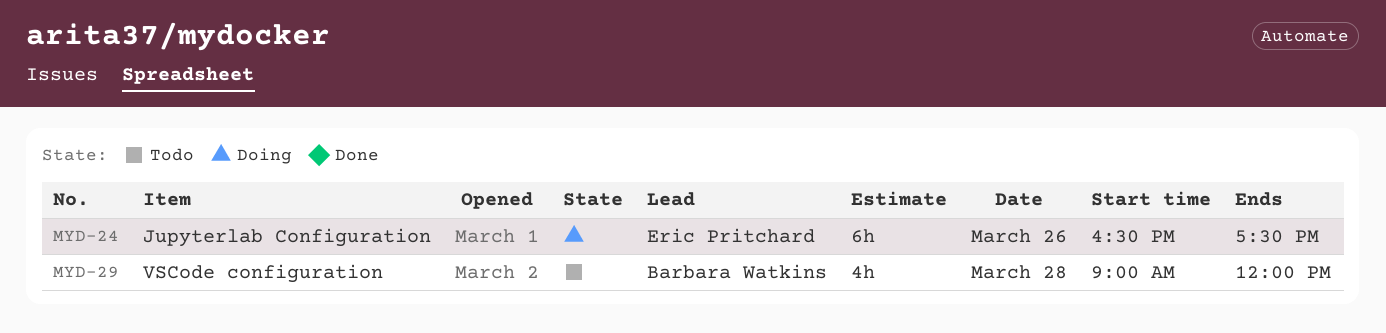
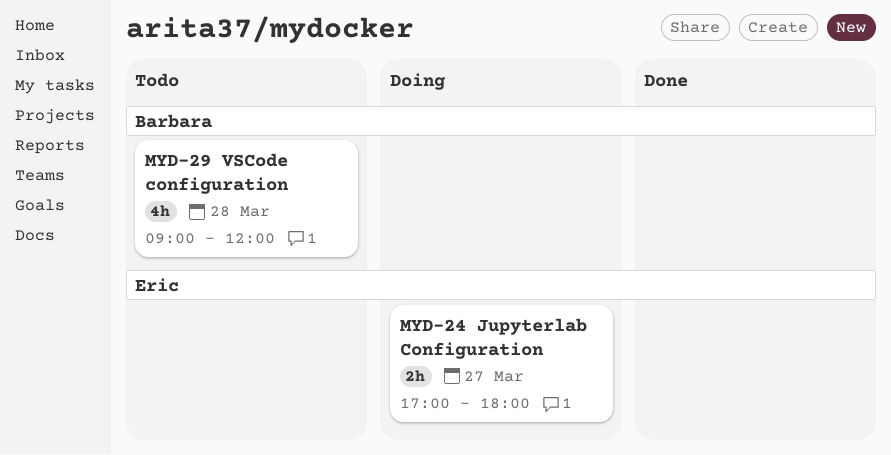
MYD-24, estimate: 6h -> 2h
MYD-24, day: Mar 26 -> Mar 27
MYD-24, begins: 16:30 -> 17:00
MYD-24, ends: 17:30 -> 18:00

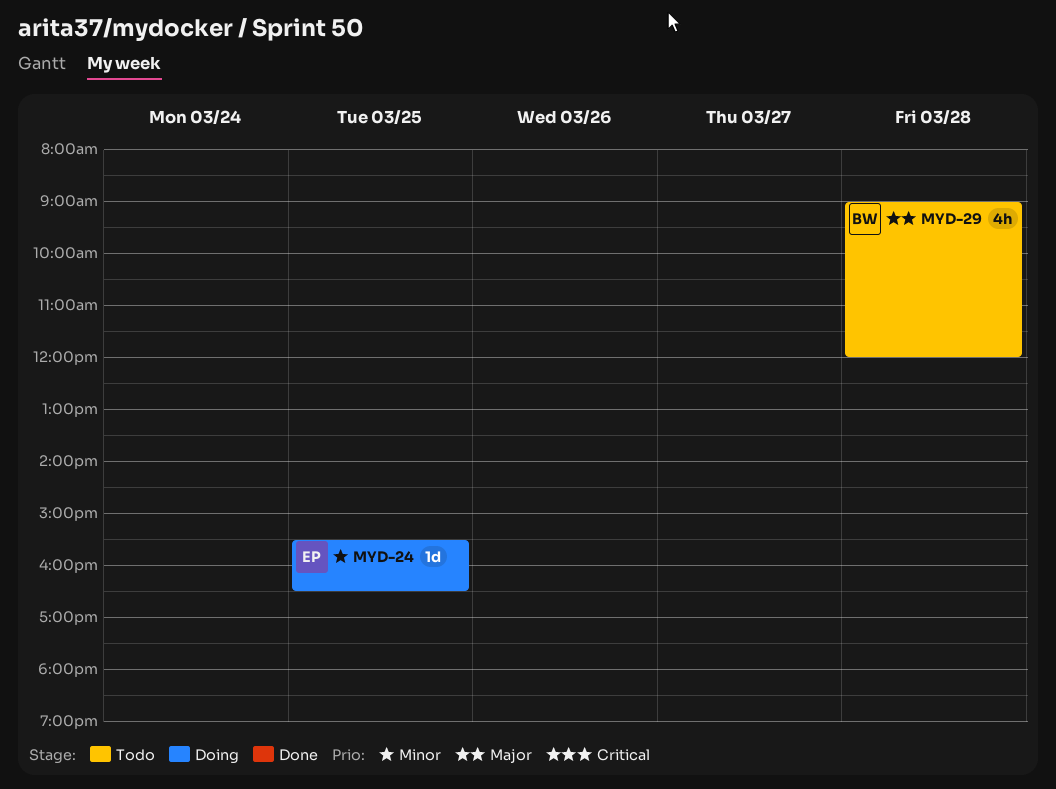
MYD-24, estimate: 2h -> 1d
MYD-24, day: Mar 27 -> Mar 25
MYD-24, begins: 17:00 -> 15:30
MYD-24, ends: 18:00 -> 16:30

